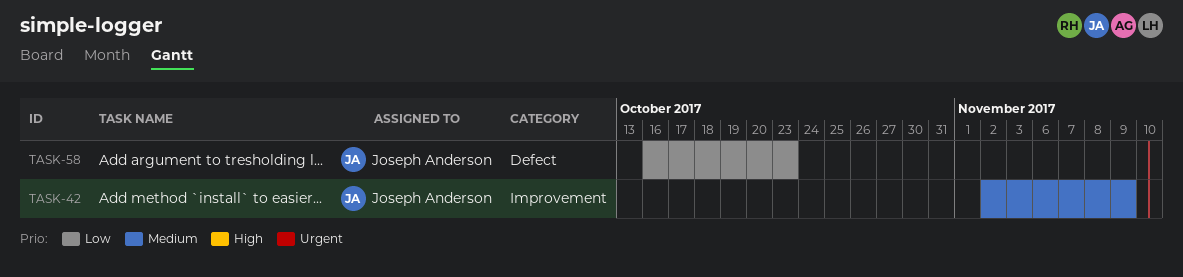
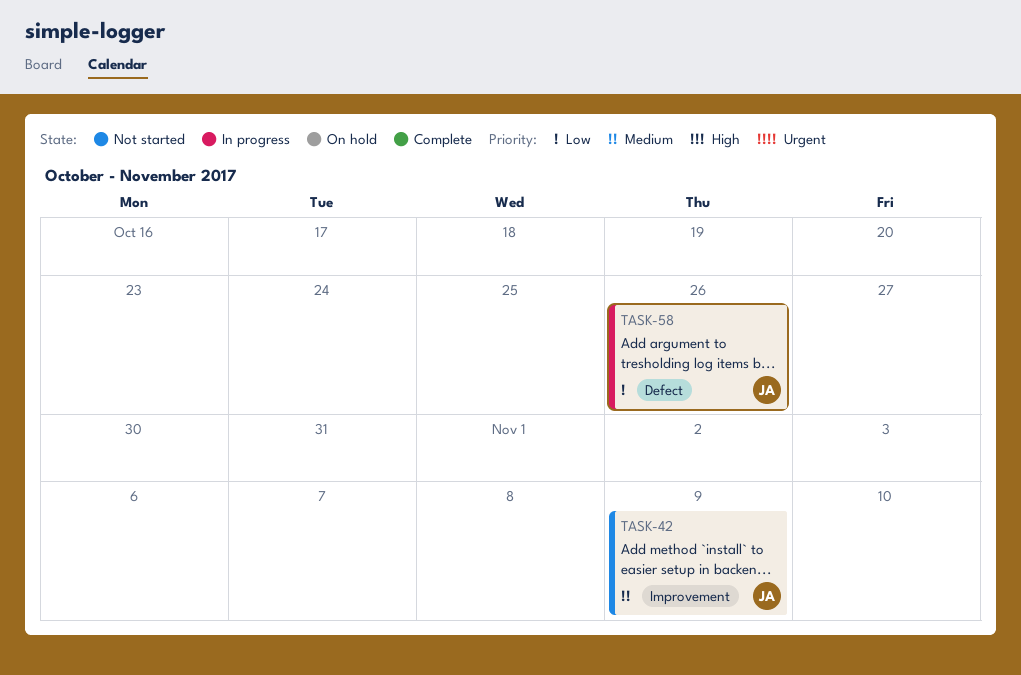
TASK-58, due: Oct 23 -> Oct 26

